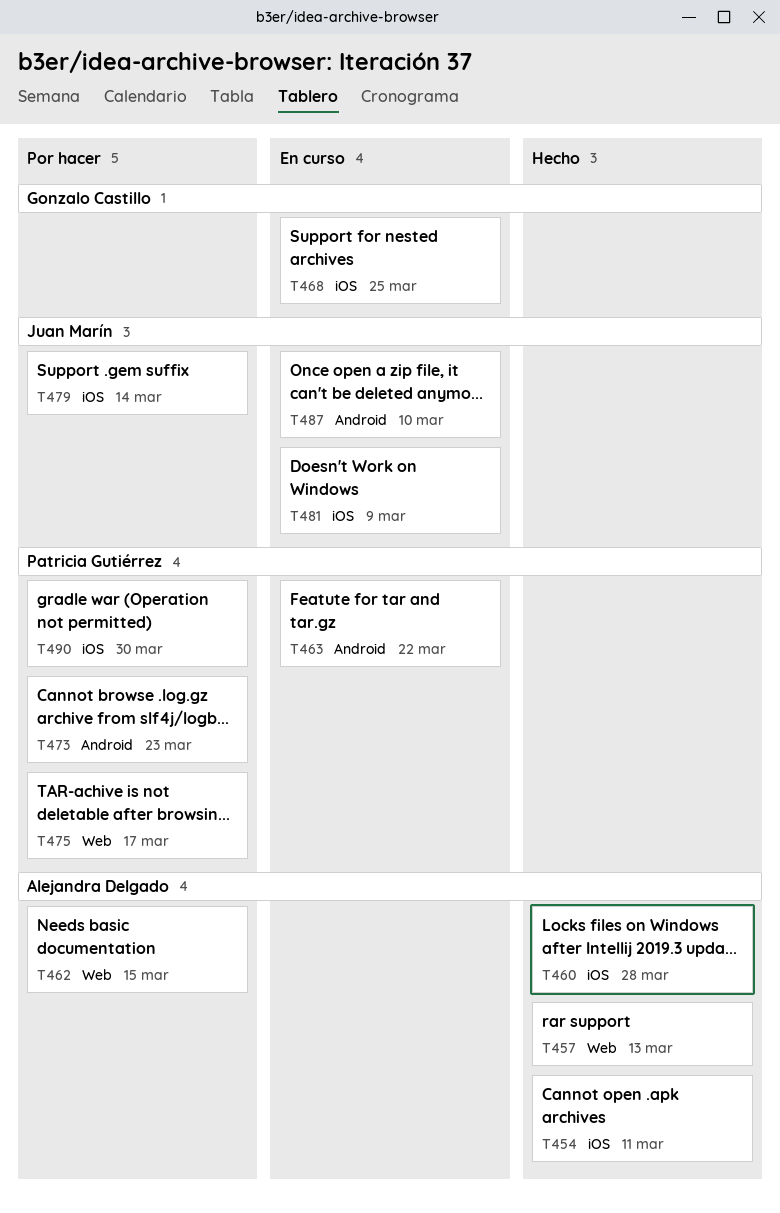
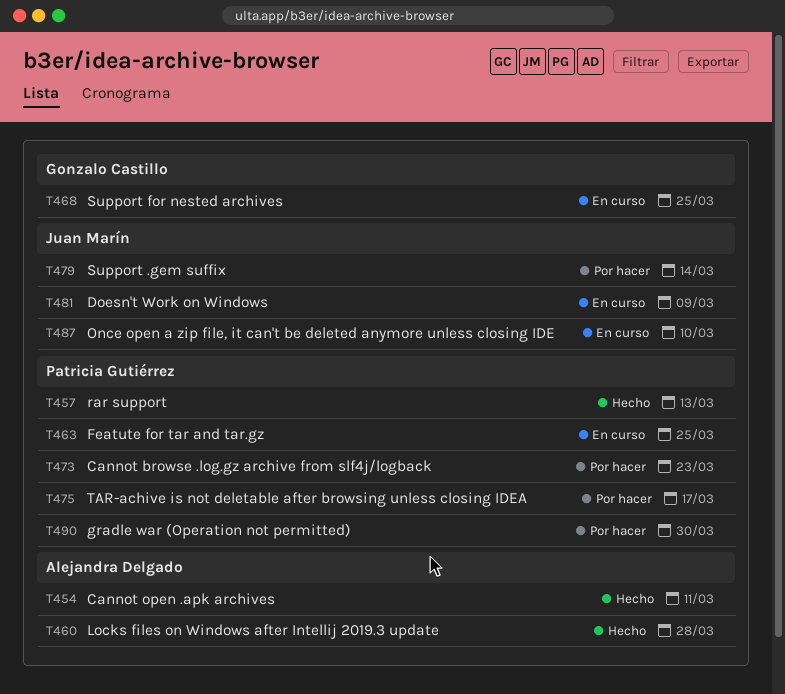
T457, owner: Alejandra Delgado -> Patricia Gutiérrez
T462: present -> none
T463, due: Mar 22 -> Mar 25

